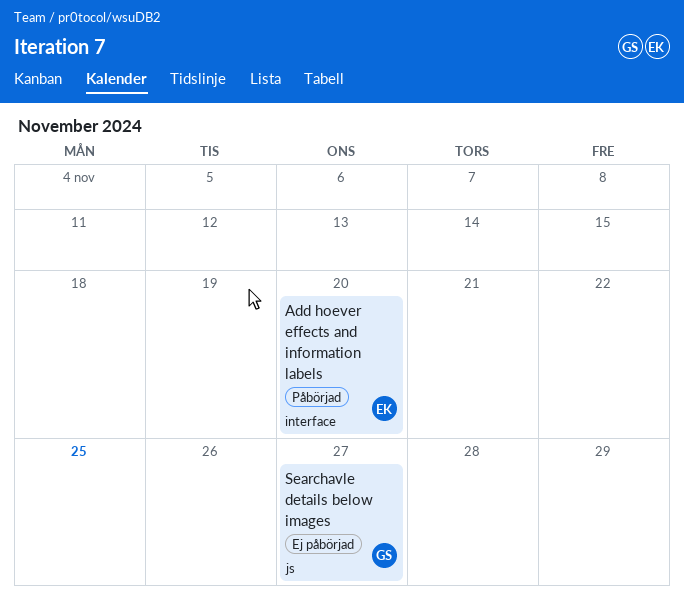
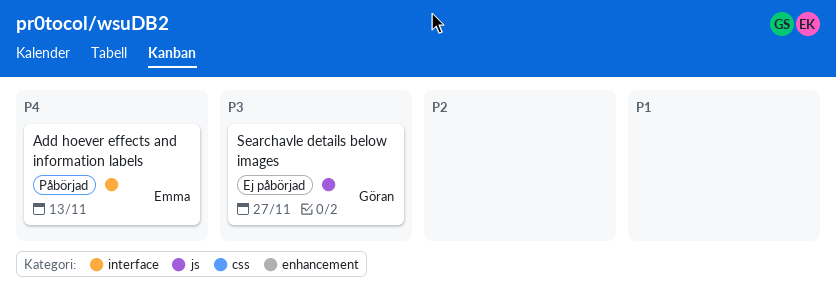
Add hoever effects and information labels, due: Nov 20 -> Nov 13

